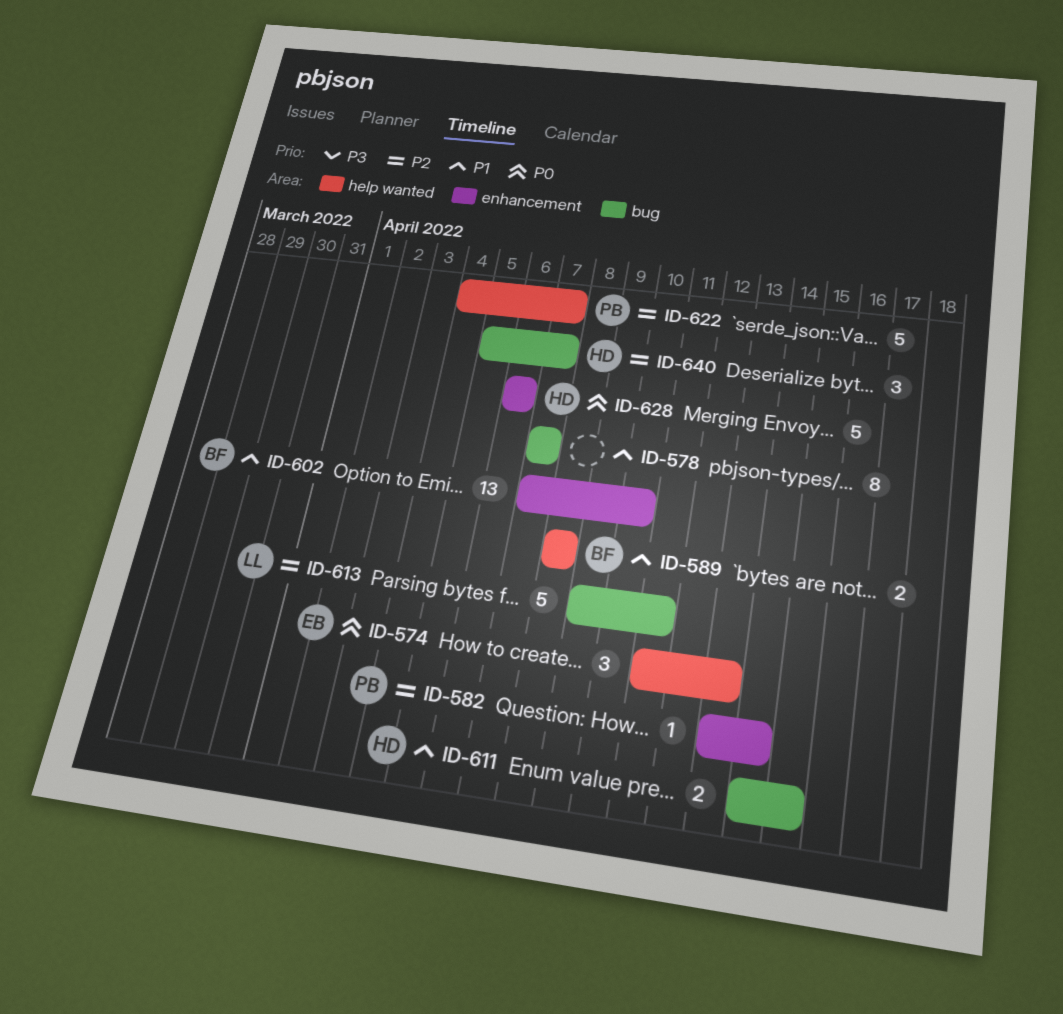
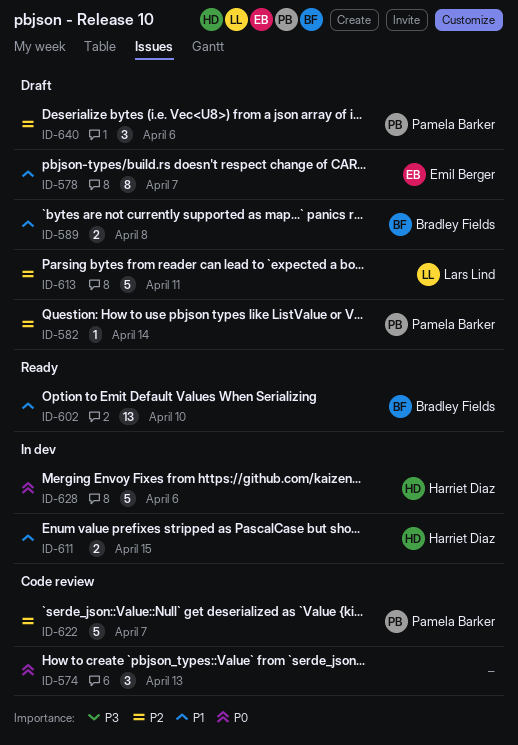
ID-574, owner: Emil Berger -> none
ID-578, owner: none -> Emil Berger
ID-640, owner: Harriet Diaz -> Pamela Barker
ID-640, due: Apr 7 -> Apr 6

